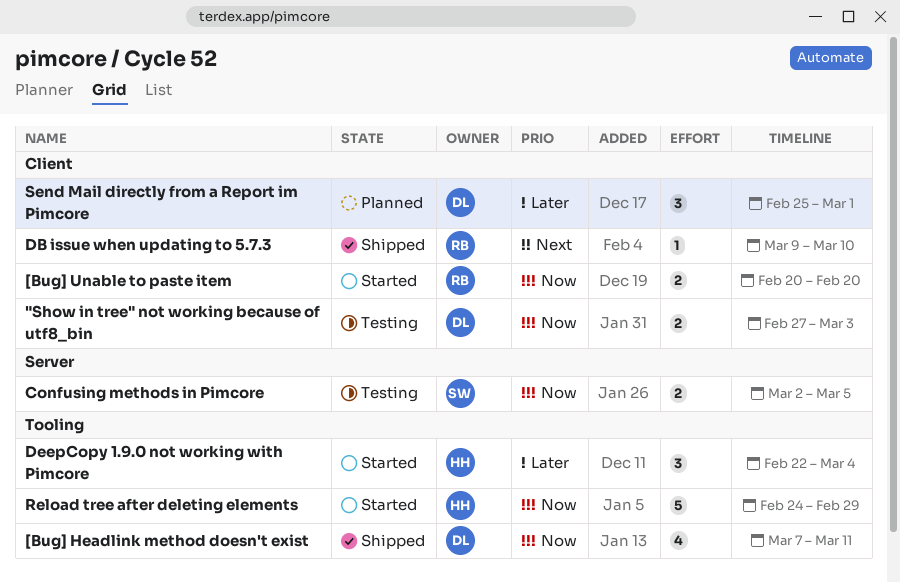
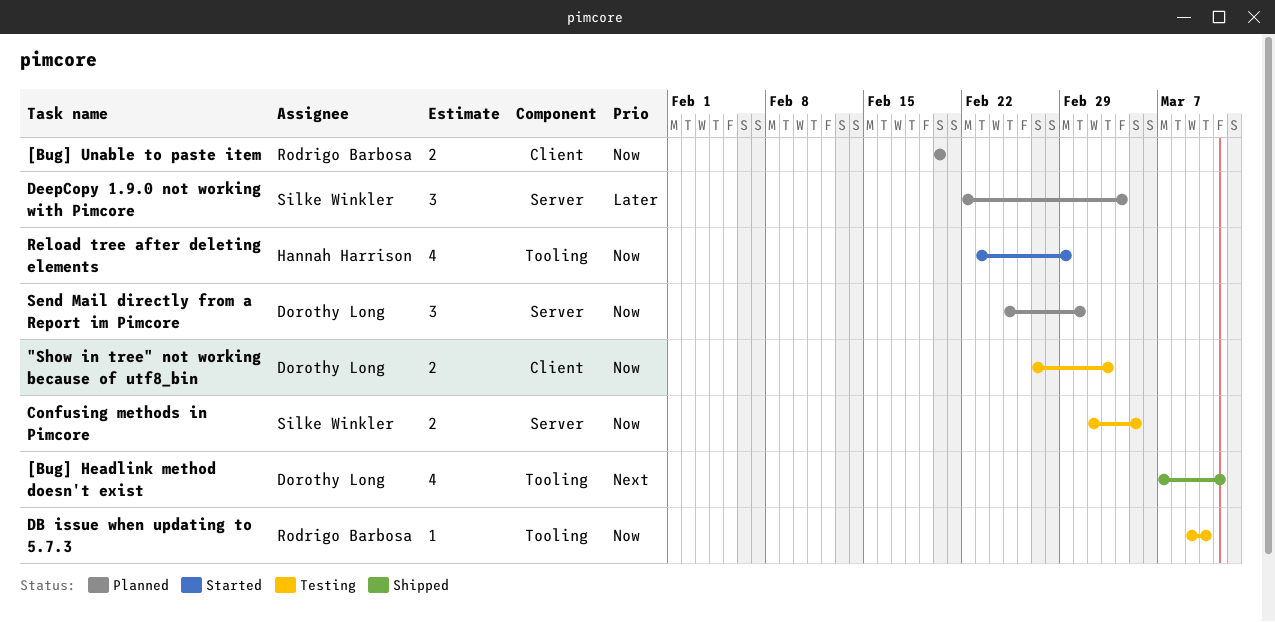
[Bug] Headlink method doesn't exist, priority: Now -> Next
[Bug] Unable to paste item, status: Started -> Planned
DB issue when updating to 5.7.3, status: Shipped -> Testing
DB issue when updating to 5.7.3, priority: Next -> Now
DB issue when updating to 5.7.3, label: Client -> Tooling
DeepCopy 1.9.0 not working with Pimcore, status: Started -> Planned
DeepCopy 1.9.0 not working with Pimcore, owner: Hannah Harrison -> Silke Winkler
DeepCopy 1.9.0 not working with Pimcore, label: Tooling -> Server
Reload tree after deleting elements, estimate: 5 -> 4
Reload tree after deleting elements, start: Feb 24 -> Feb 23
Send Mail directly from a Report im Pimcore, priority: Later -> Now
Send Mail directly from a Report im Pimcore, label: Client -> Server

